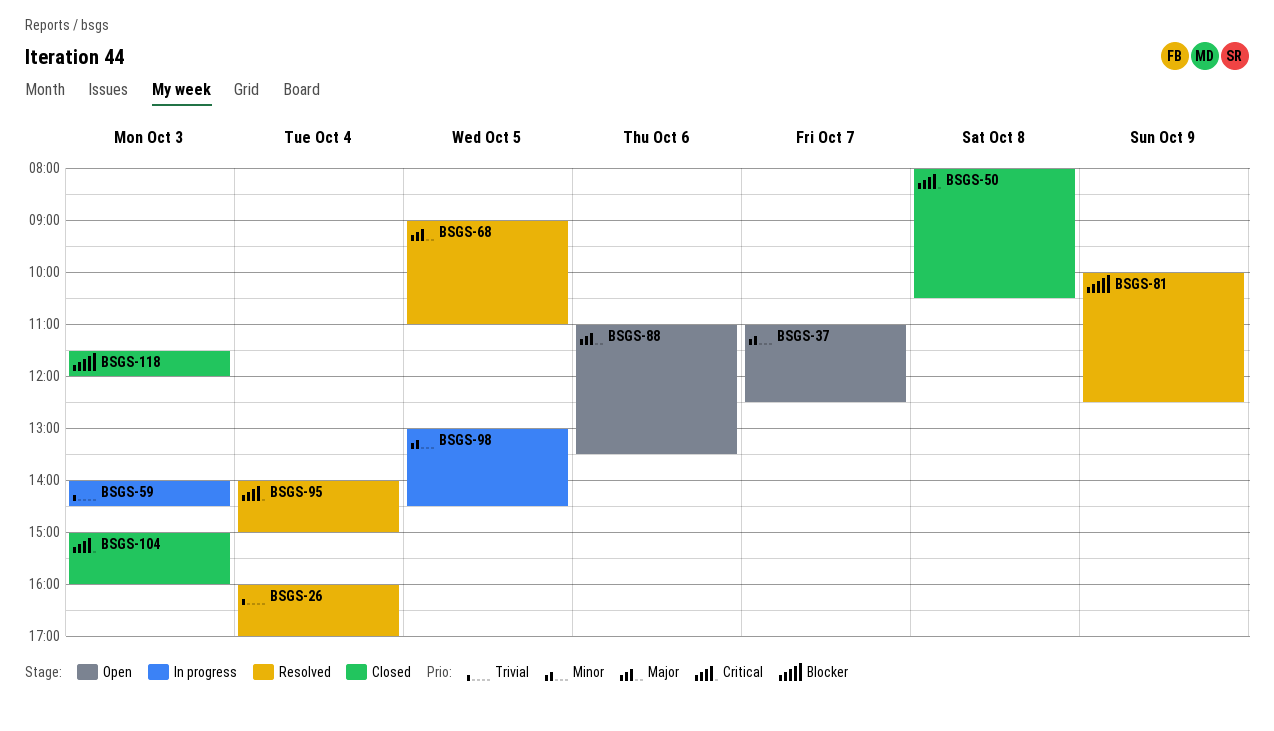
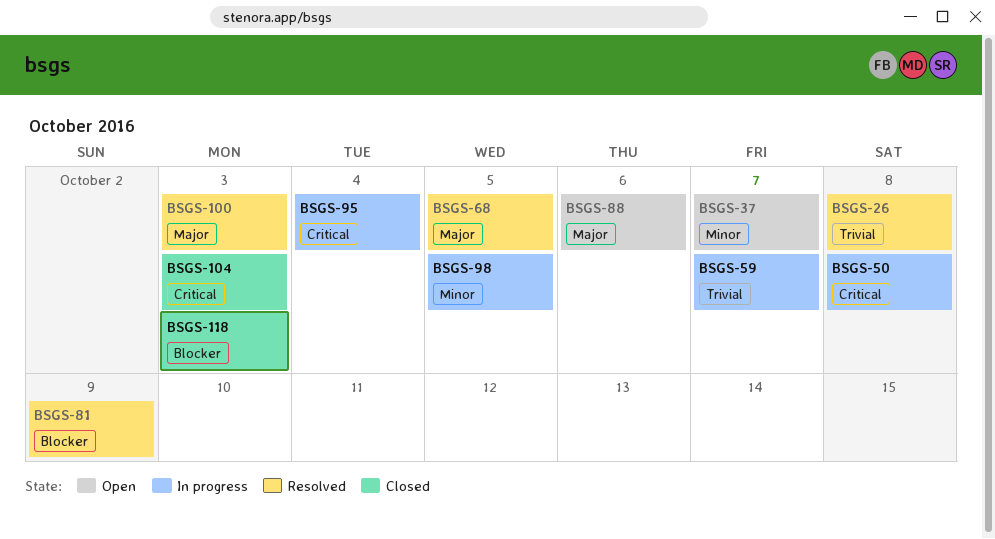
BSGS-26, day: Oct 4 -> Oct 8
BSGS-50, status: Closed -> In progress
BSGS-59, day: Oct 3 -> Oct 7
BSGS-95, status: Resolved -> In progress
BSGS-100: none -> present

